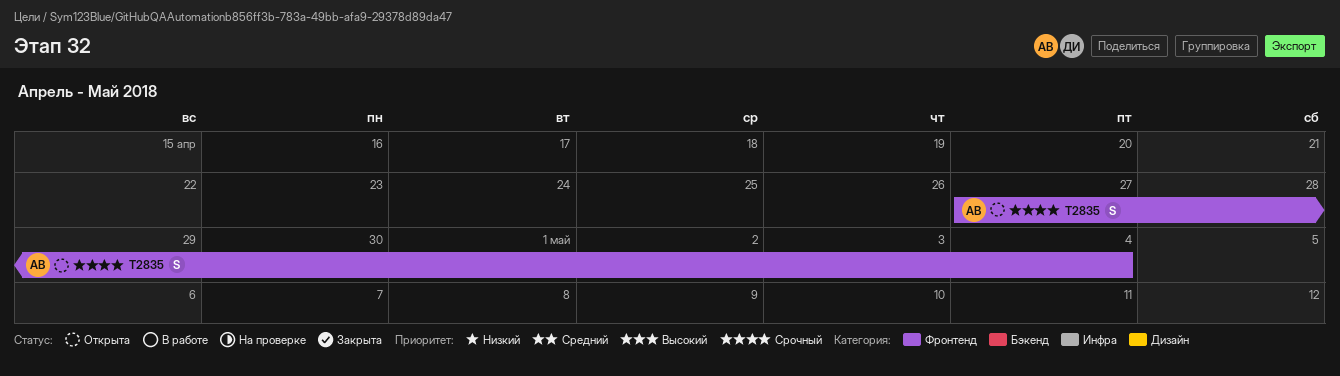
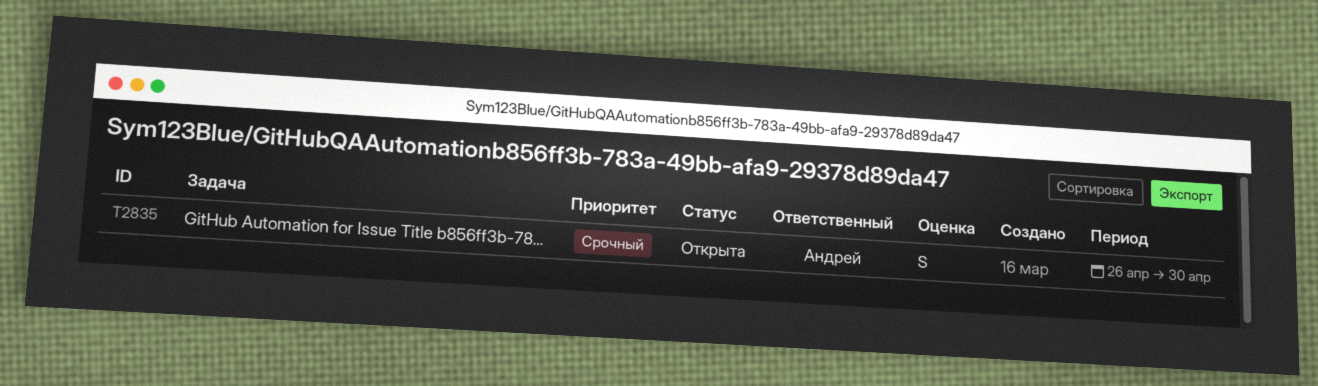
T2835, start: Apr 27 -> Apr 26
T2835, due: May 4 -> Apr 30

